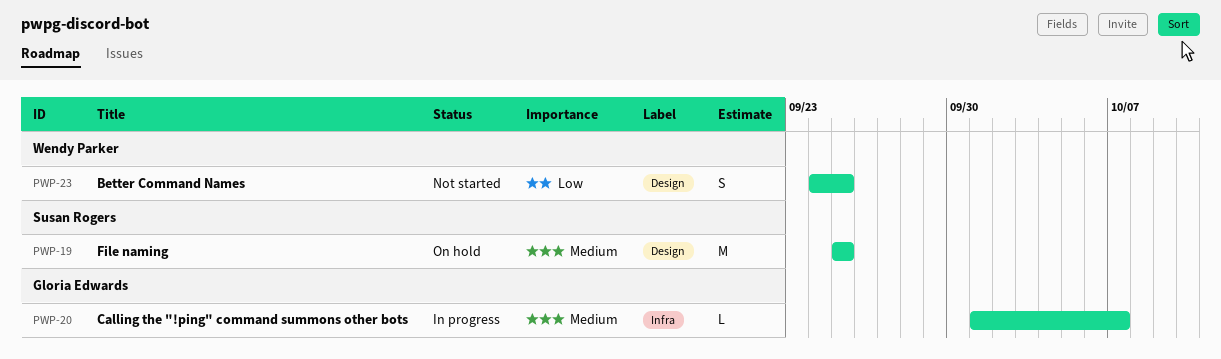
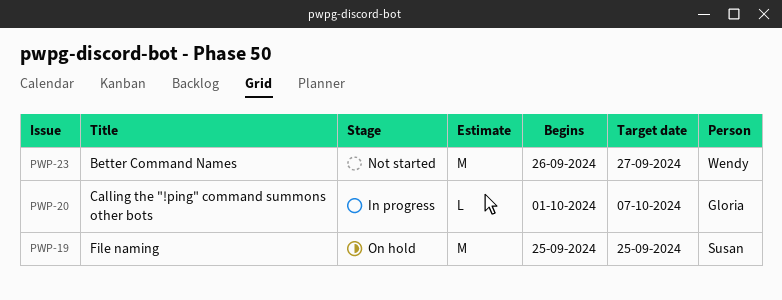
PWP-23, estimate: S -> M
PWP-23, start: Sep 24 -> Sep 26
PWP-23, due: Sep 25 -> Sep 27

